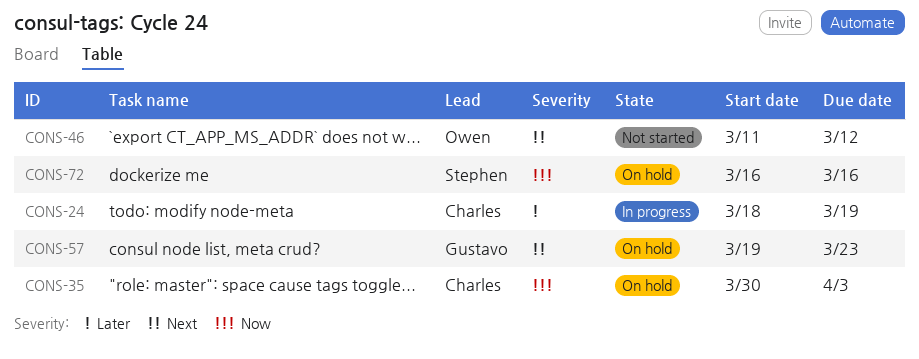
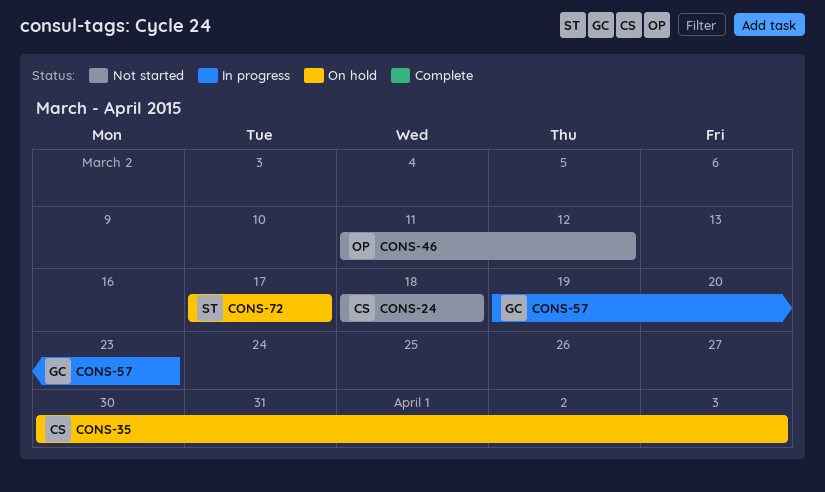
CONS-24, status: In progress -> Not started
CONS-24, due: Mar 19 -> Mar 18
CONS-57, status: On hold -> In progress
CONS-72, start: Mar 16 -> Mar 17
CONS-72, due: Mar 16 -> Mar 17

